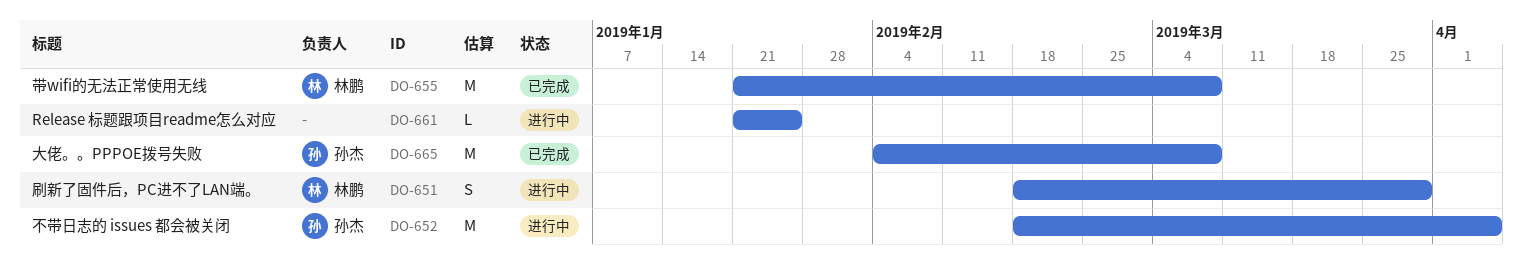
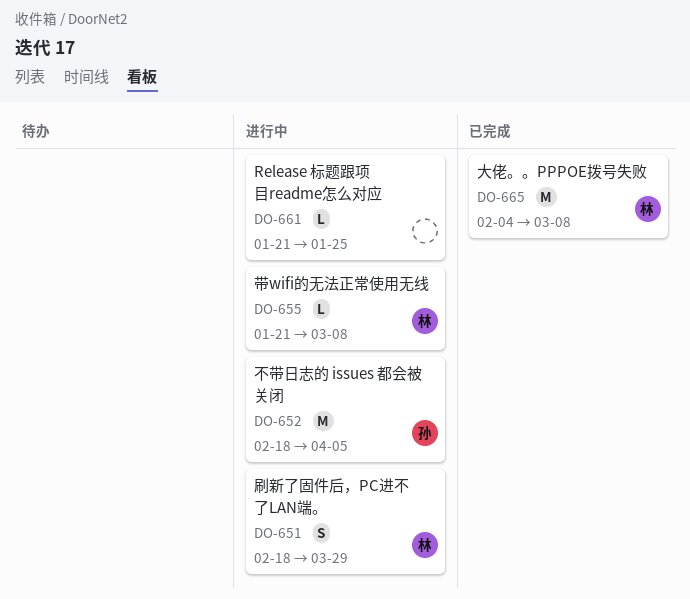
DO-655, status: 已完成 -> 进行中
DO-655, estimate: M -> L
DO-665, owner: 孙杰 -> 林鹏

